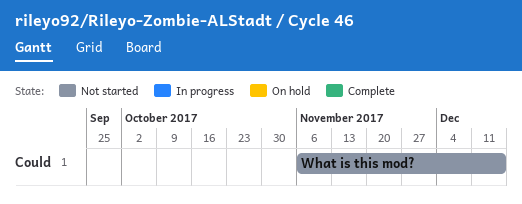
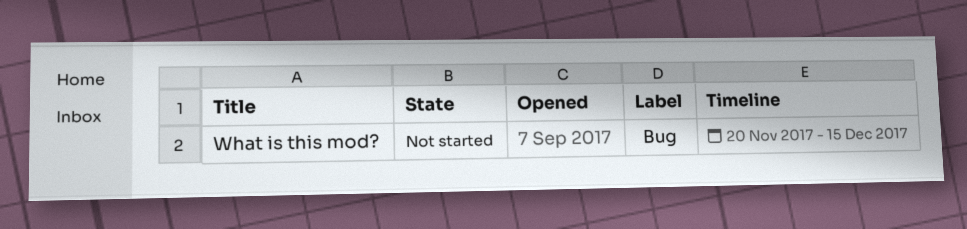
What is this mod?, start: Nov 6 -> Nov 20

